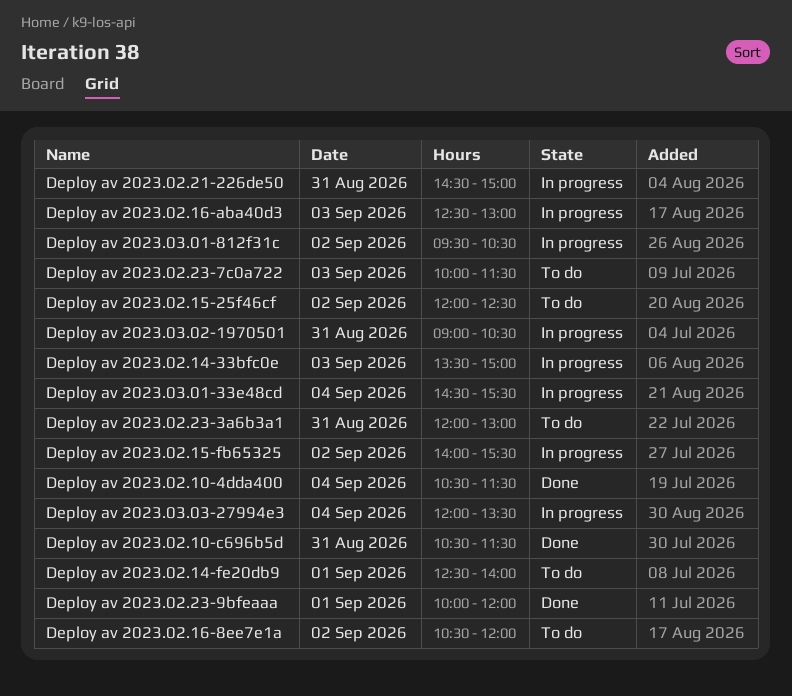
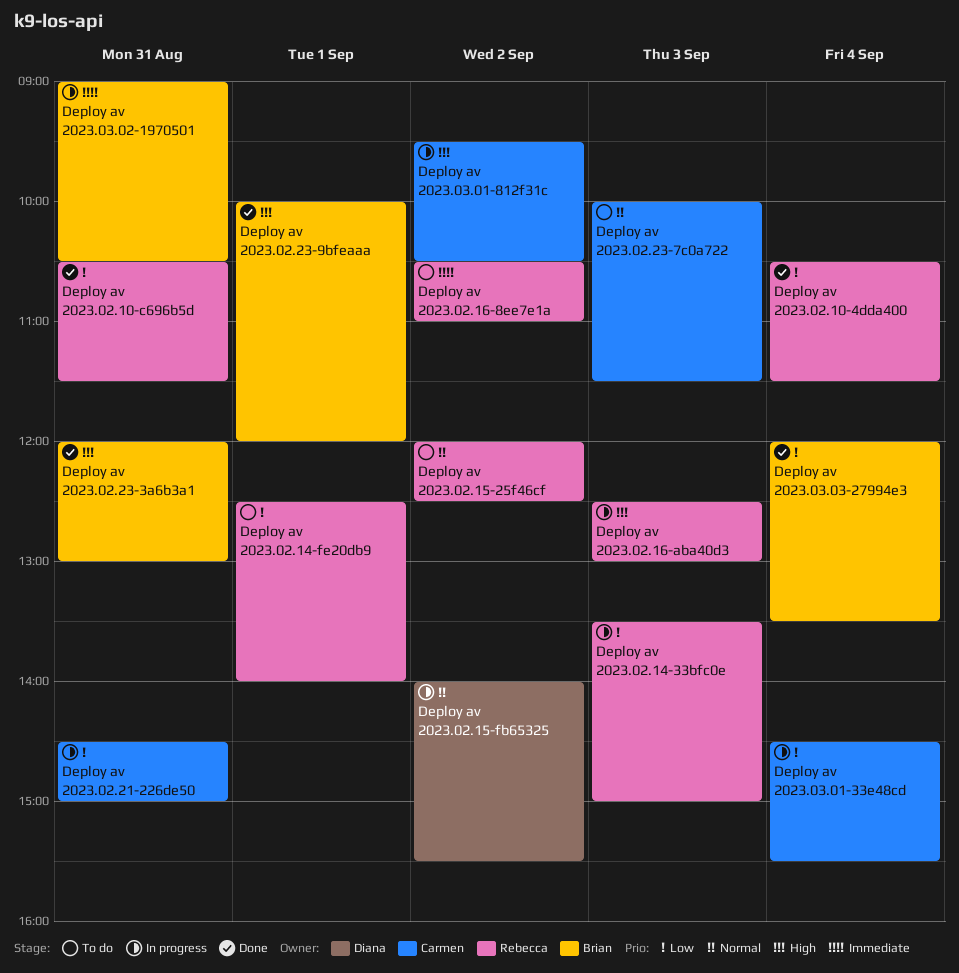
Deploy av 2023.02.16-8ee7e1a, ends: 12:00 -> 11:00
Deploy av 2023.02.23-3a6b3a1, status: To do -> Done
Deploy av 2023.03.03-27994e3, status: In progress -> Done

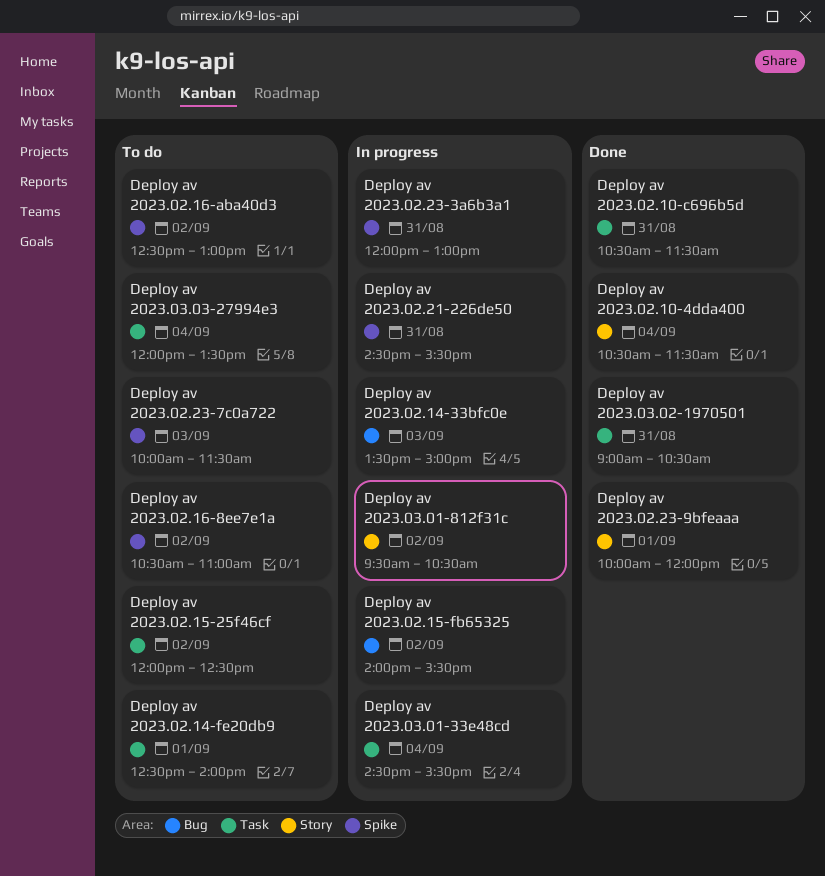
Deploy av 2023.02.16-aba40d3, status: In progress -> To do
Deploy av 2023.02.16-aba40d3, day: Sep 3 -> Sep 2
Deploy av 2023.02.21-226de50, ends: 15:00 -> 15:30
Deploy av 2023.02.23-3a6b3a1, status: Done -> In progress
Deploy av 2023.03.02-1970501, status: In progress -> Done
Deploy av 2023.03.03-27994e3, status: Done -> To do

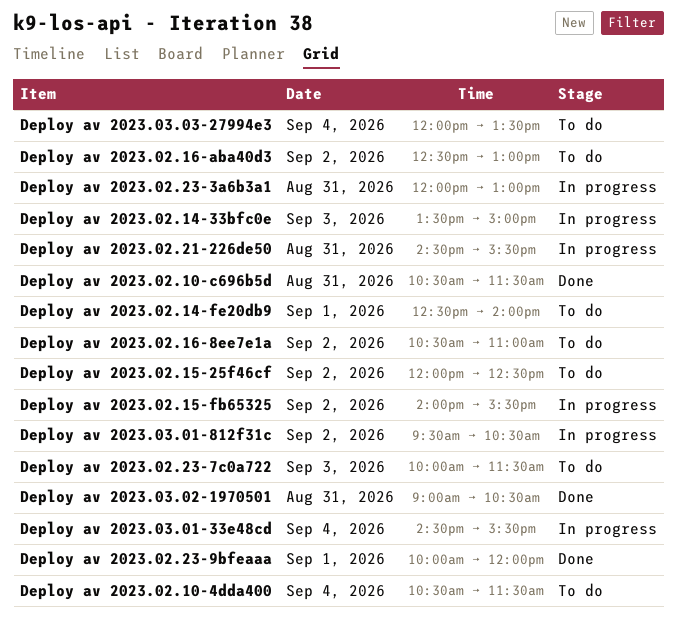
Deploy av 2023.02.10-4dda400, status: Done -> To do

